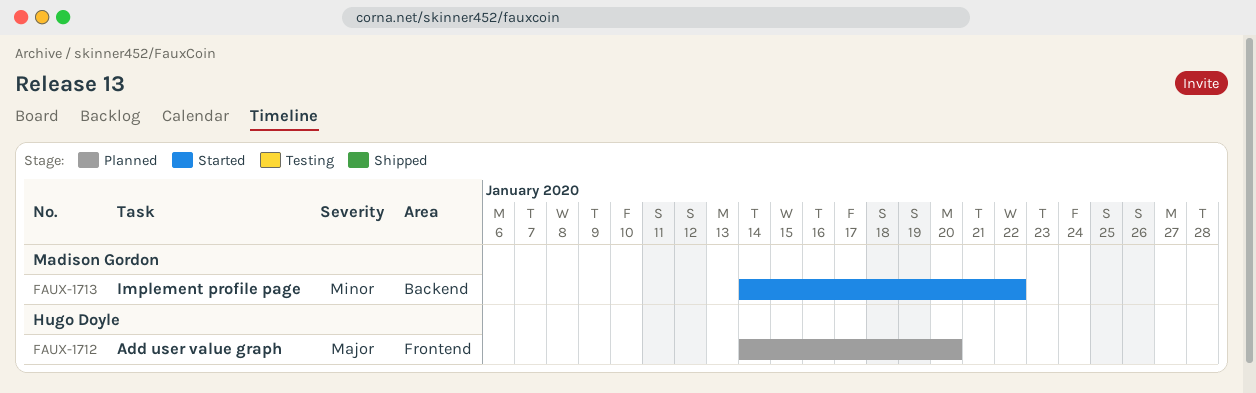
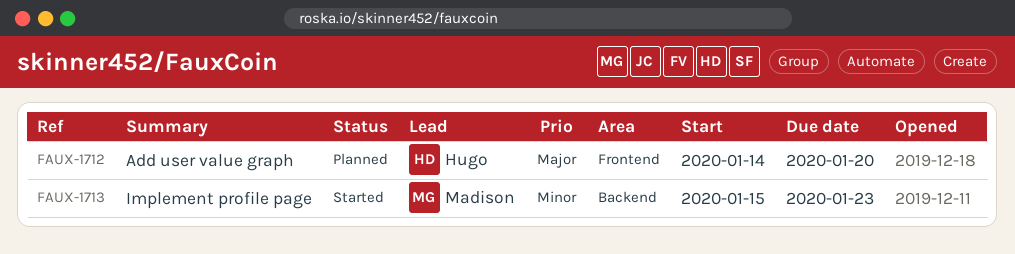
FAUX-1713, start: Jan 14 -> Jan 15
FAUX-1713, due: Jan 22 -> Jan 23

